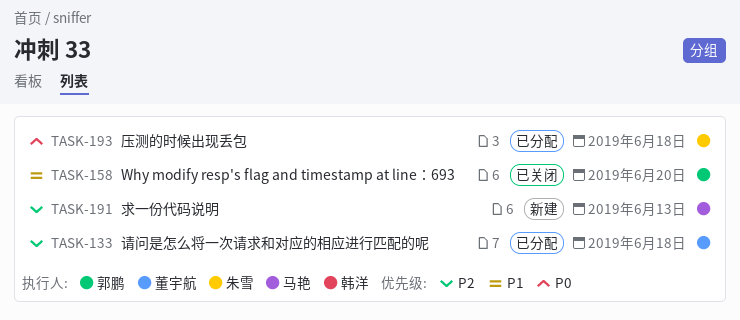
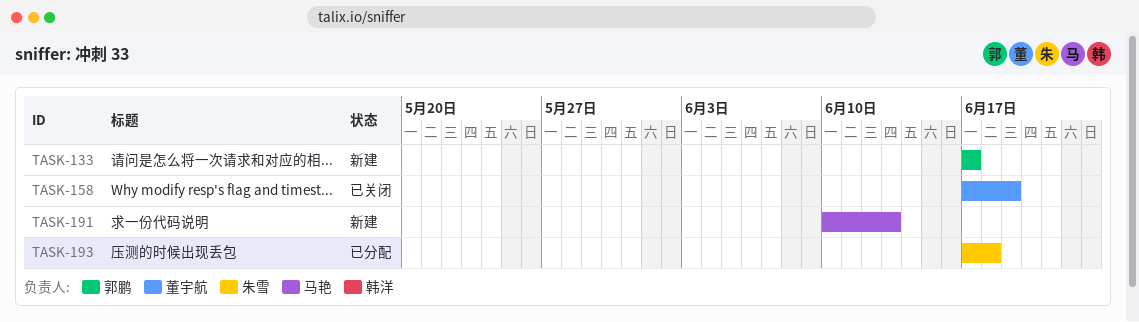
TASK-133, status: 已分配 -> 新建
TASK-133, owner: 董宇航 -> 郭鹏
TASK-133, due: Jun 18 -> Jun 17
TASK-158, owner: 郭鹏 -> 董宇航
TASK-158, due: Jun 20 -> Jun 19

